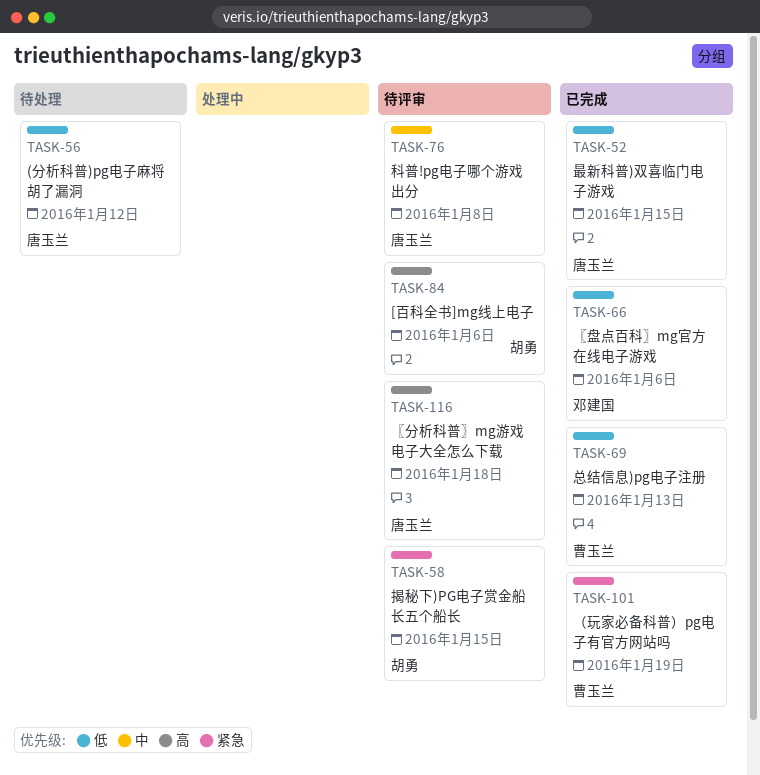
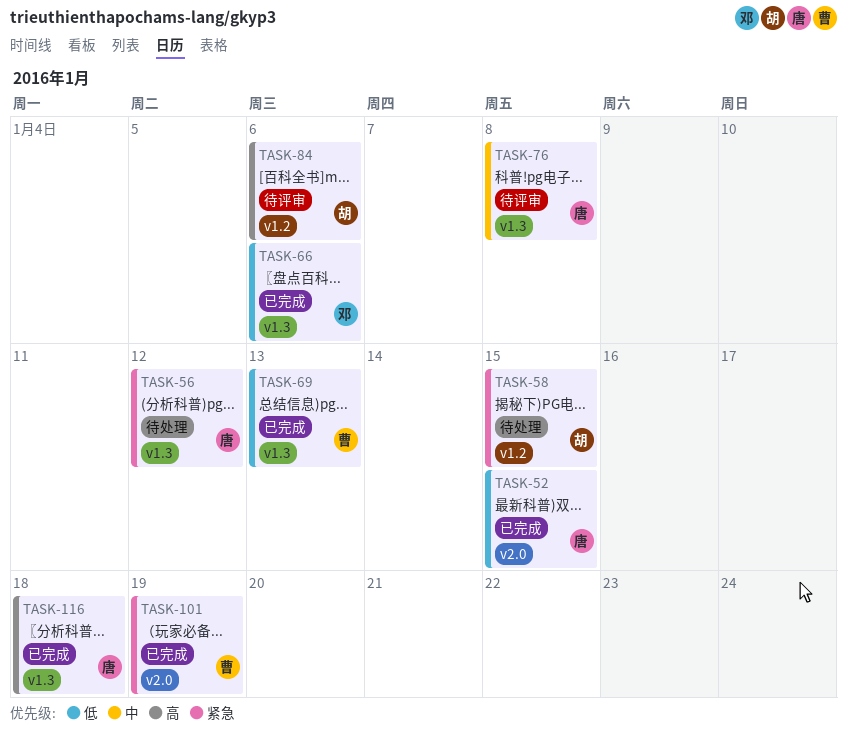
TASK-56, priority: 低 -> 紧急
TASK-58, status: 待评审 -> 待处理
TASK-116, status: 待评审 -> 已完成

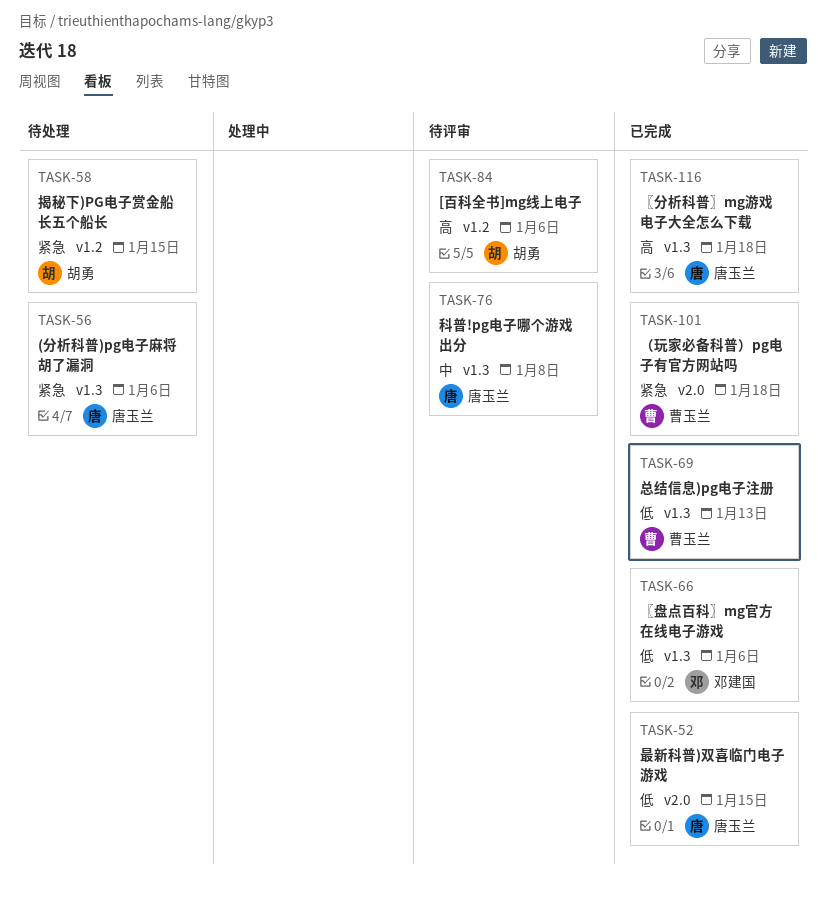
TASK-56, due: Jan 12 -> Jan 6
TASK-101, due: Jan 19 -> Jan 18

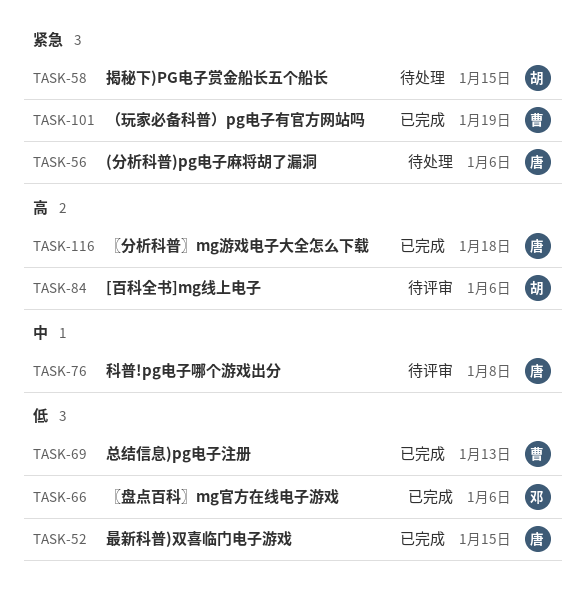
TASK-101, due: Jan 18 -> Jan 19

